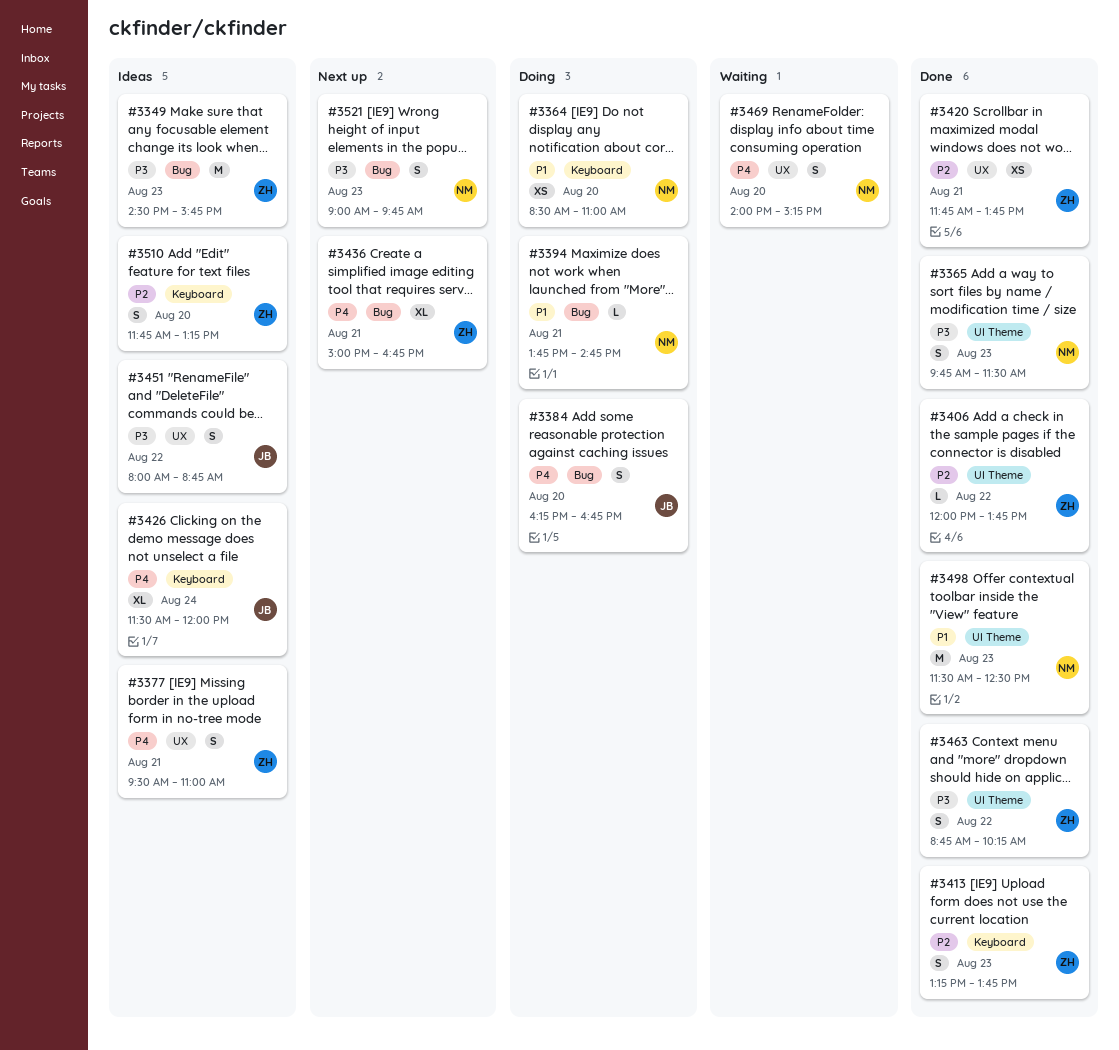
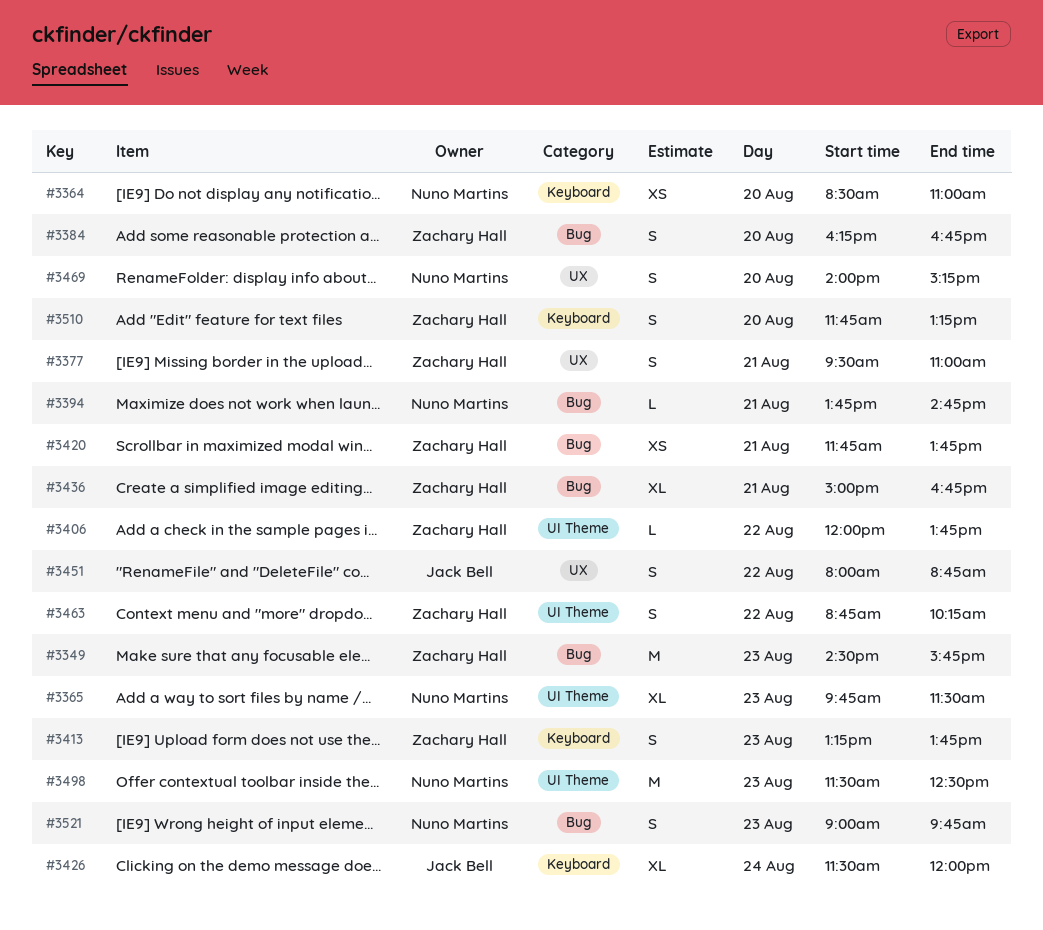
#3365, estimate: S -> XL
#3384, owner: Jack Bell -> Zachary Hall
#3420, label: UX -> Bug

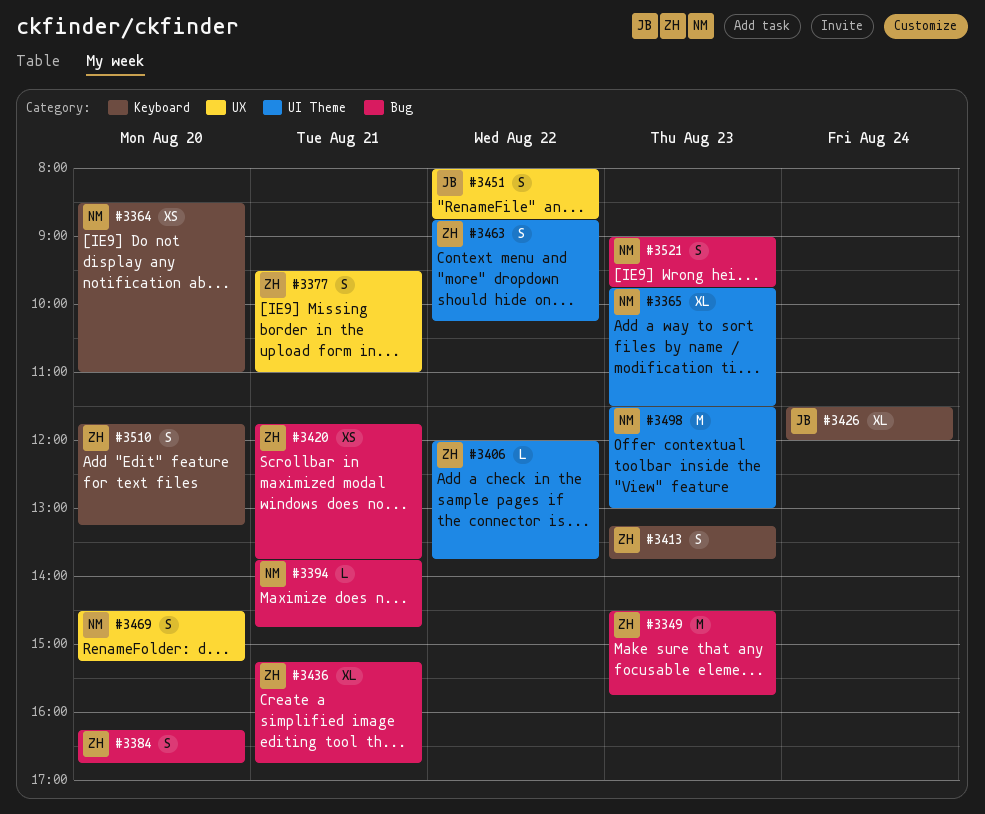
#3436, begins: 15:00 -> 15:15
#3469, begins: 14:00 -> 14:30
#3498, ends: 12:30 -> 13:00

